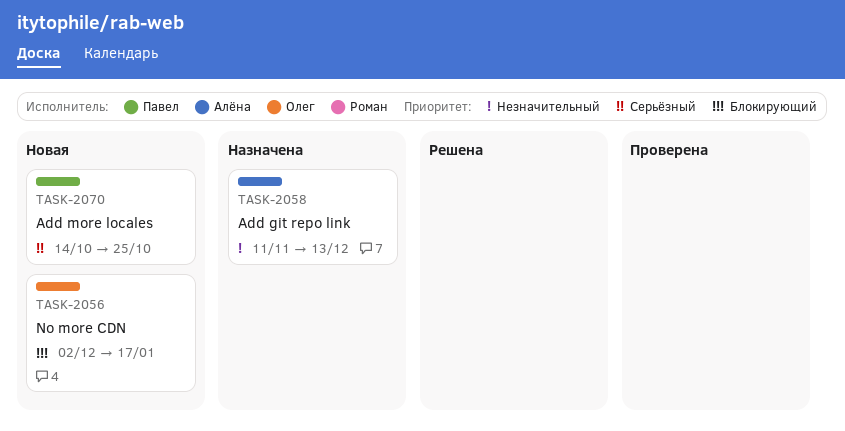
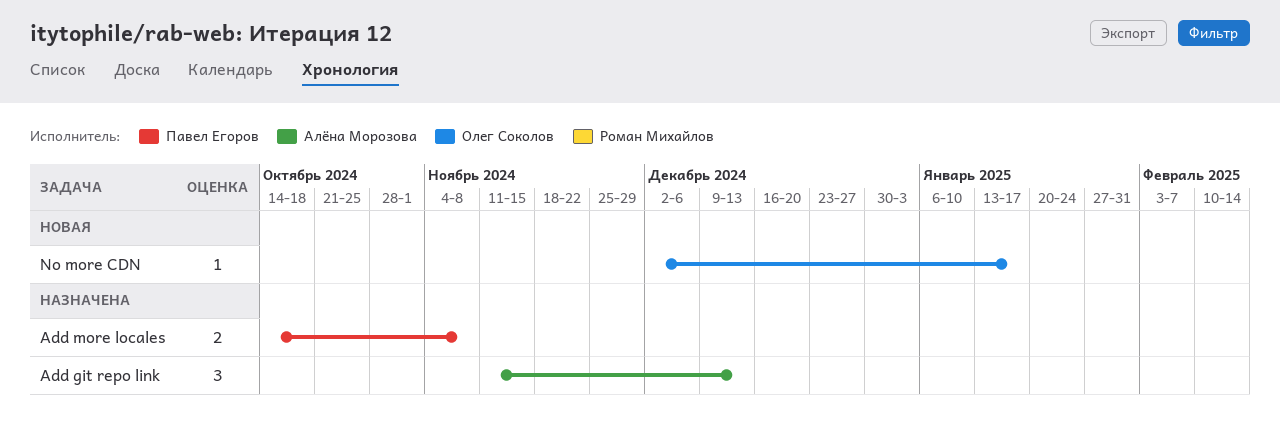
Add more locales, status: Новая -> Назначена
Add more locales, due: Oct 25 -> Nov 8

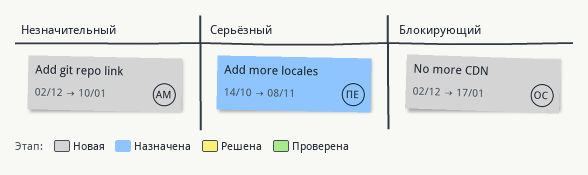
Add git repo link, status: Назначена -> Новая
Add git repo link, start: Nov 11 -> Dec 2
Add git repo link, due: Dec 13 -> Jan 10

